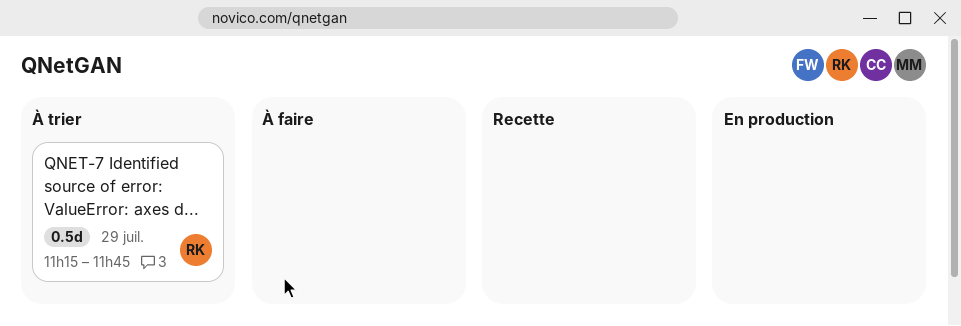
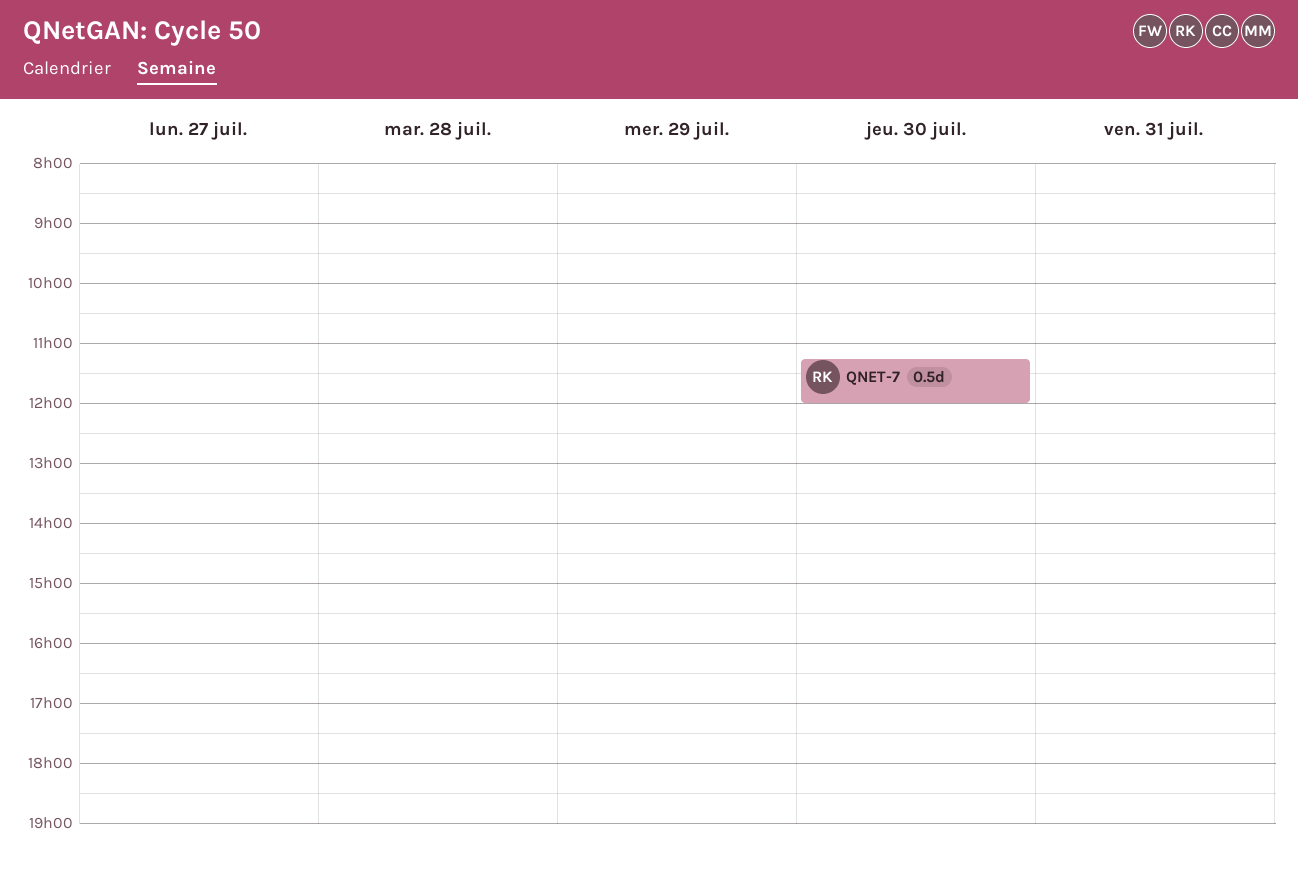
QNET-7, day: Jul 29 -> Jul 30
QNET-7, ends: 11:45 -> 12:00

